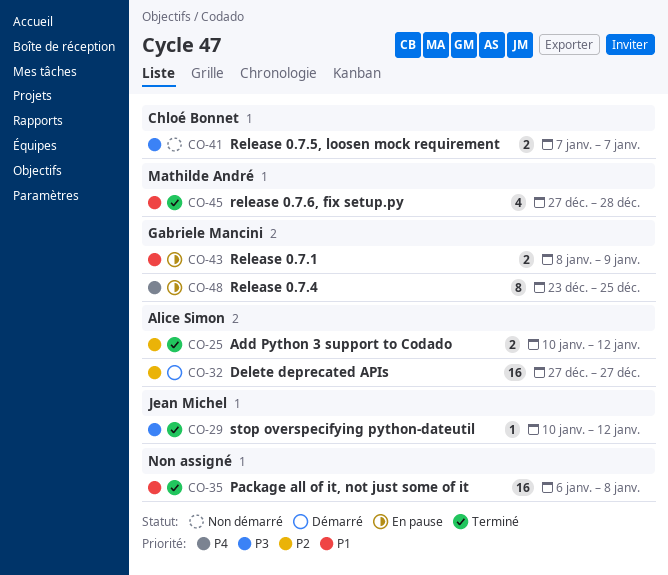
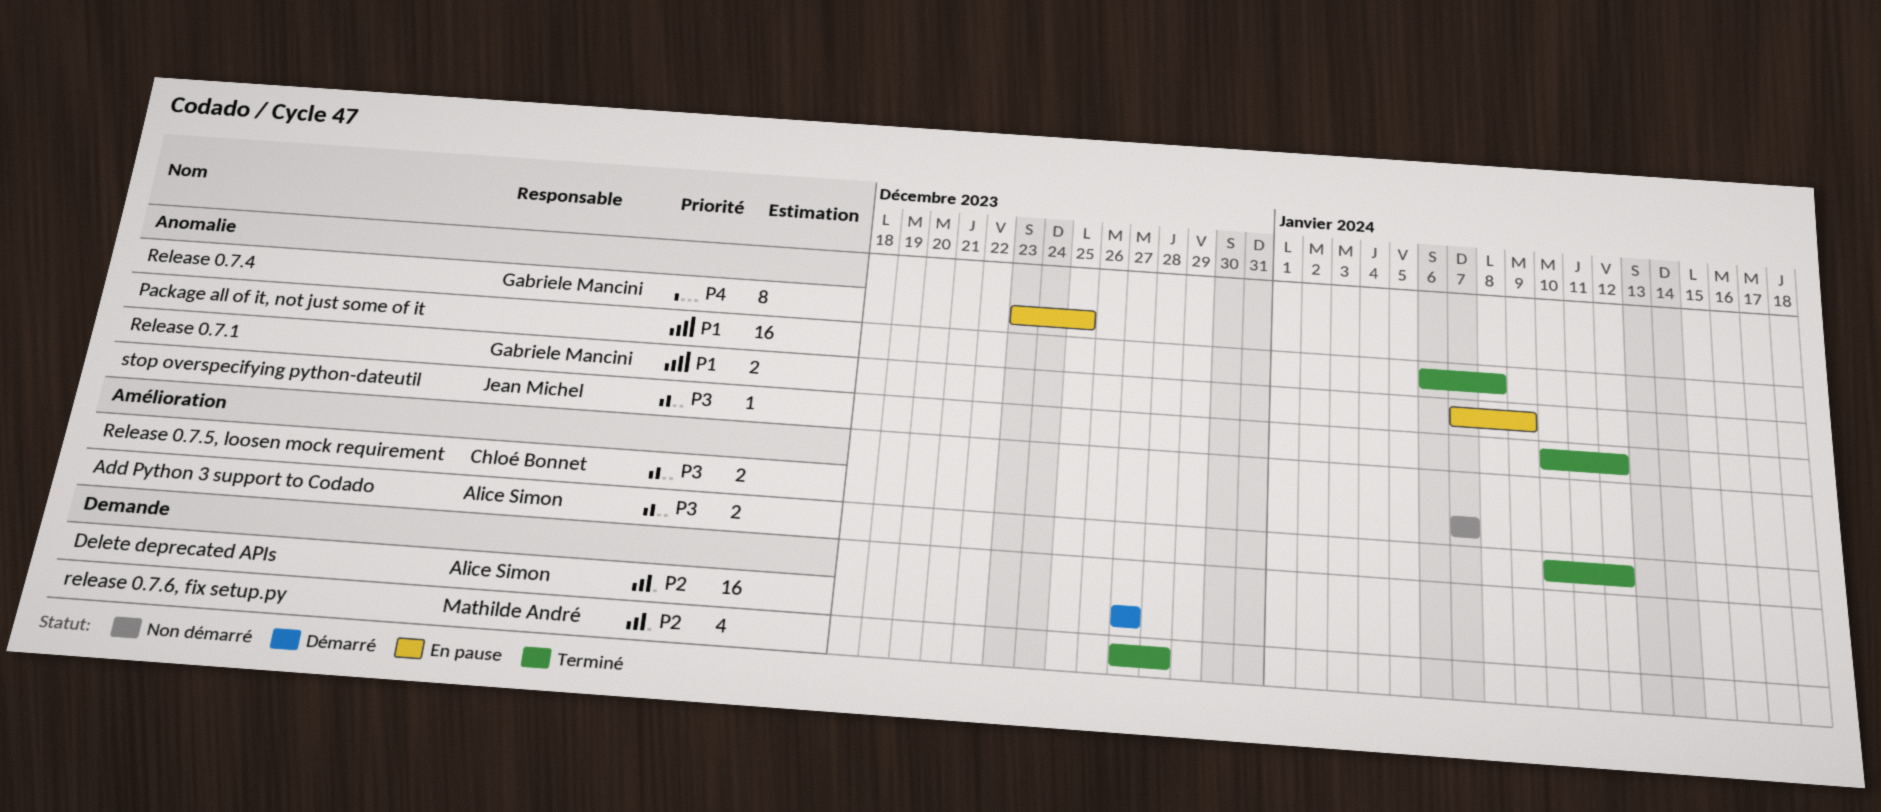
Add Python 3 support to Codado, priority: P2 -> P3
Release 0.7.1, start: Jan 8 -> Jan 7
release 0.7.6, fix setup.py, priority: P1 -> P2

